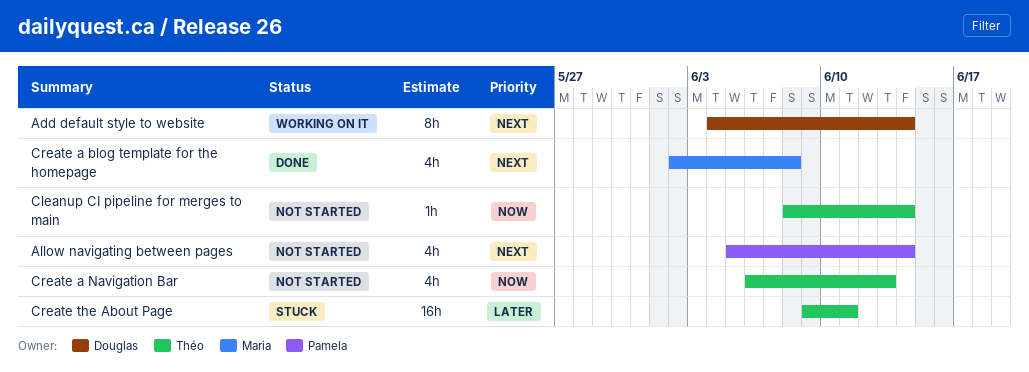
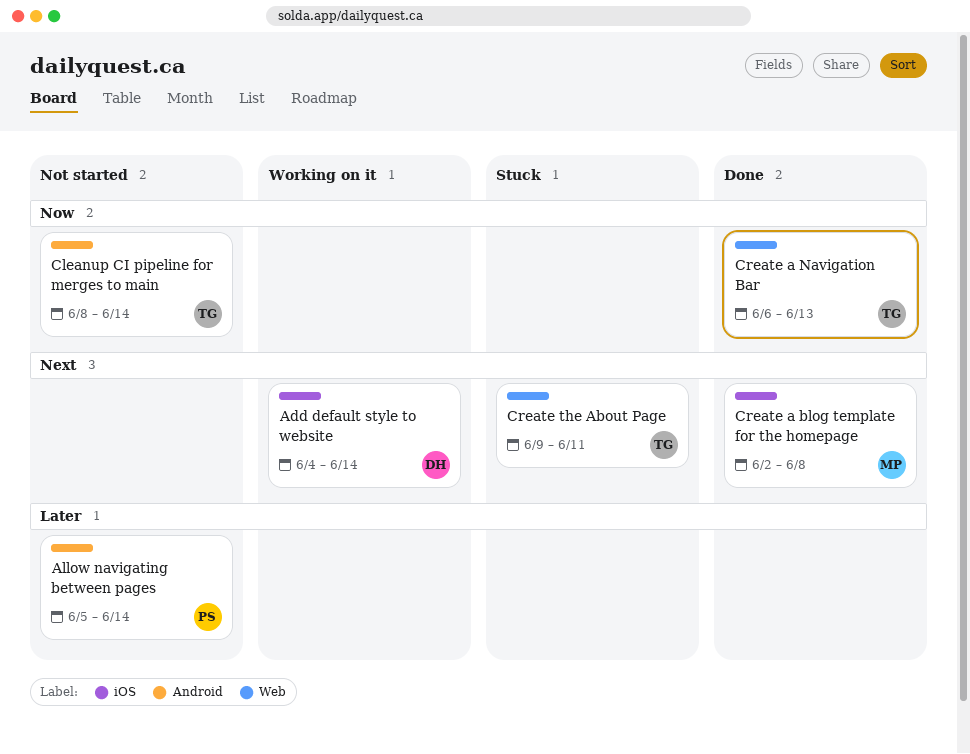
Allow navigating between pages, priority: Next -> Later
Create a Navigation Bar, status: Not started -> Done
Create the About Page, priority: Later -> Next

